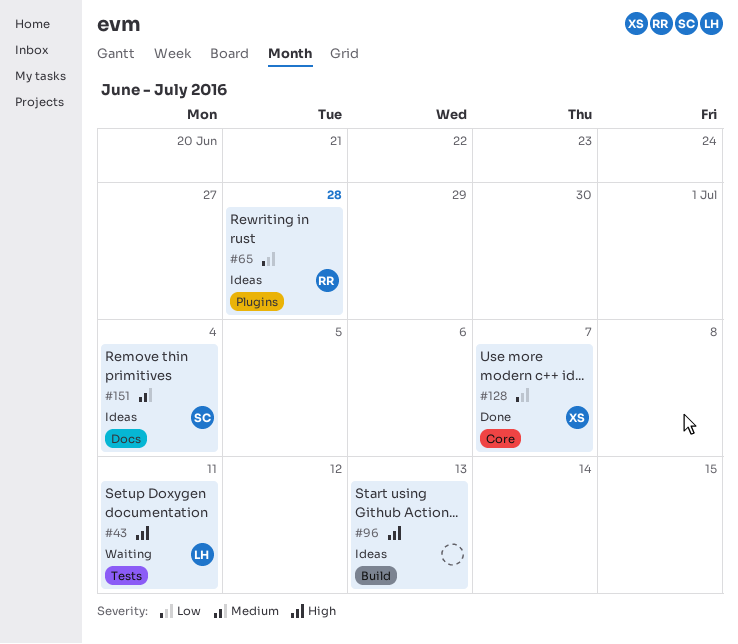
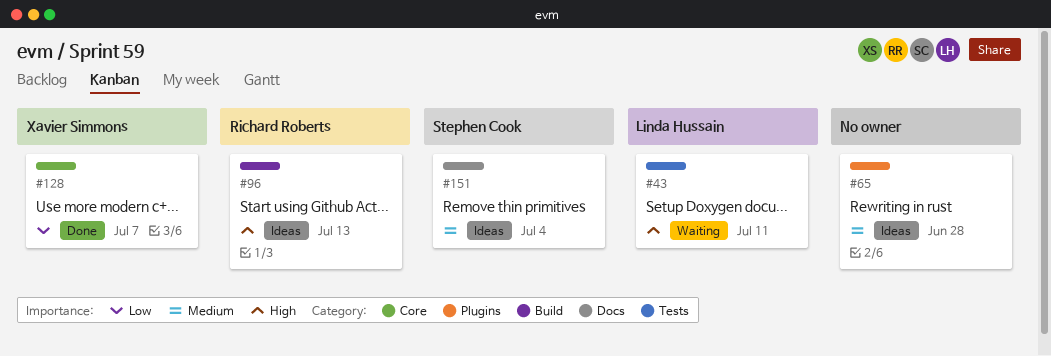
#65, owner: Richard Roberts -> none
#65, priority: Low -> Medium
#96, owner: none -> Richard Roberts

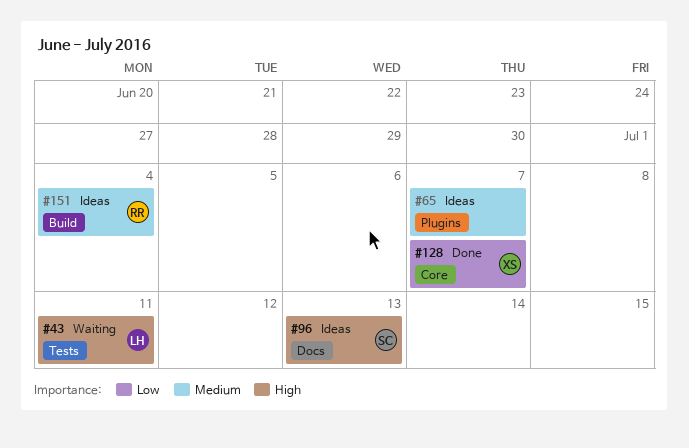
#65, due: Jun 28 -> Jul 7
#96, owner: Richard Roberts -> Stephen Cook
#96, label: Build -> Docs
#151, owner: Stephen Cook -> Richard Roberts
#151, label: Docs -> Build

